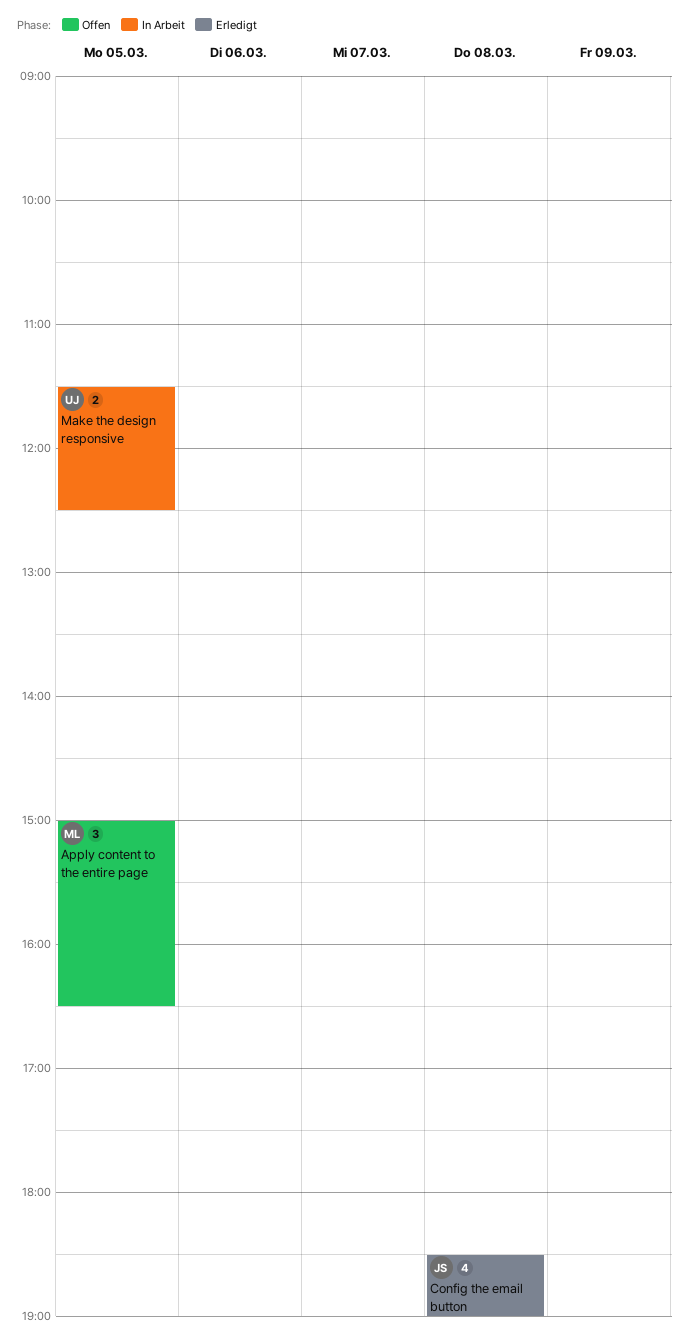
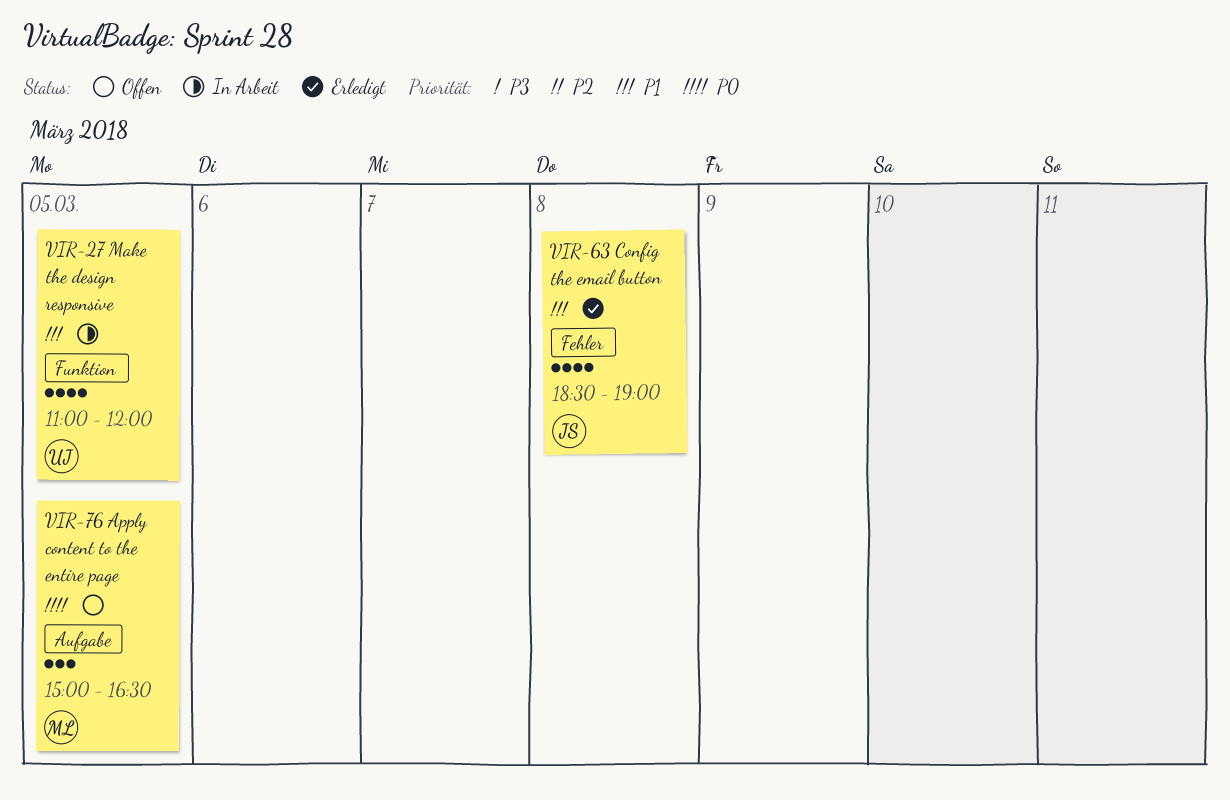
Make the design responsive, estimate: 2 -> 4
Make the design responsive, begins: 11:30 -> 11:00
Make the design responsive, ends: 12:30 -> 12:00

